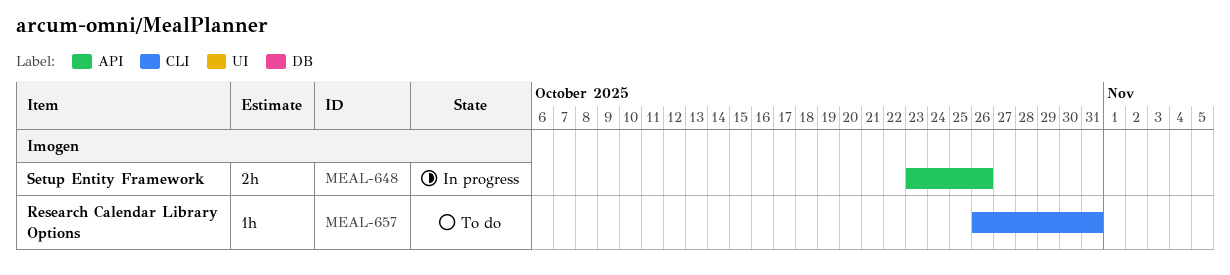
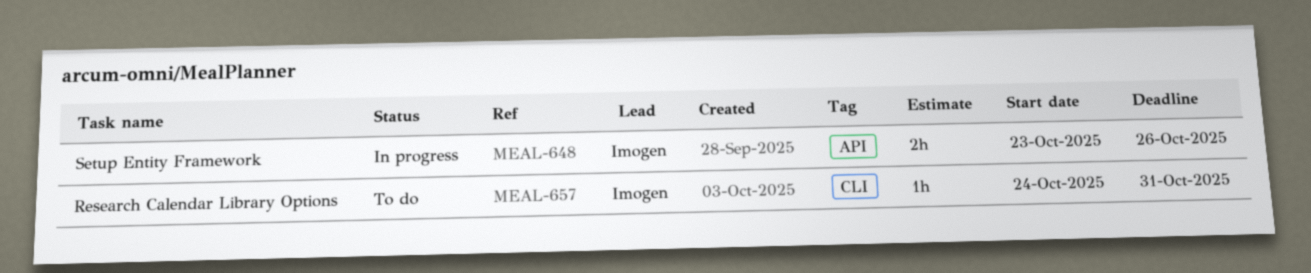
MEAL-657, start: Oct 26 -> Oct 24

